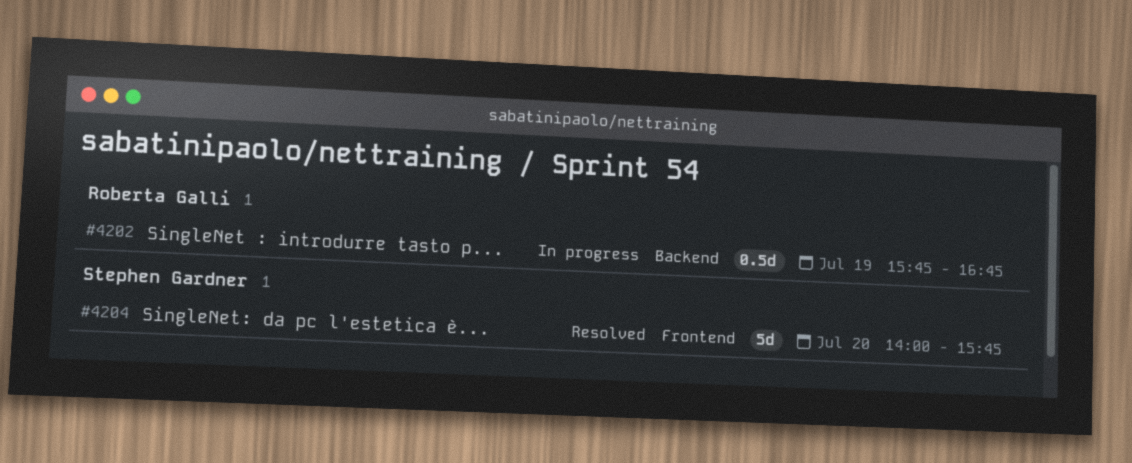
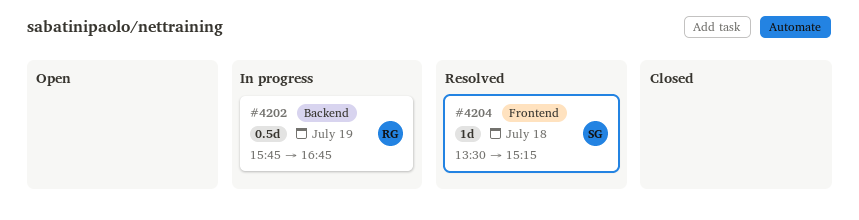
#4204, estimate: 5d -> 1d
#4204, day: Jul 20 -> Jul 18
#4204, begins: 14:00 -> 13:30
#4204, ends: 15:45 -> 15:15

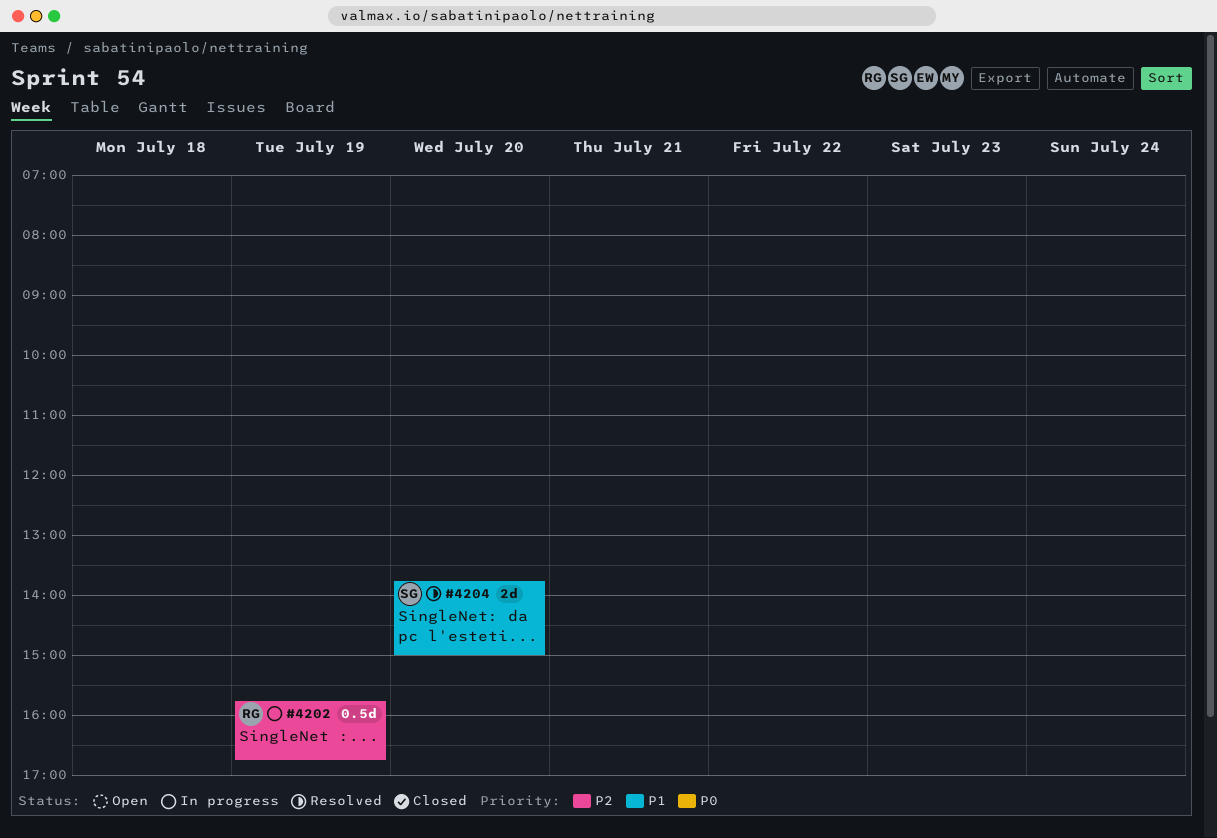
#4204, estimate: 1d -> 2d
#4204, day: Jul 18 -> Jul 20
#4204, begins: 13:30 -> 13:45
#4204, ends: 15:15 -> 15:00

